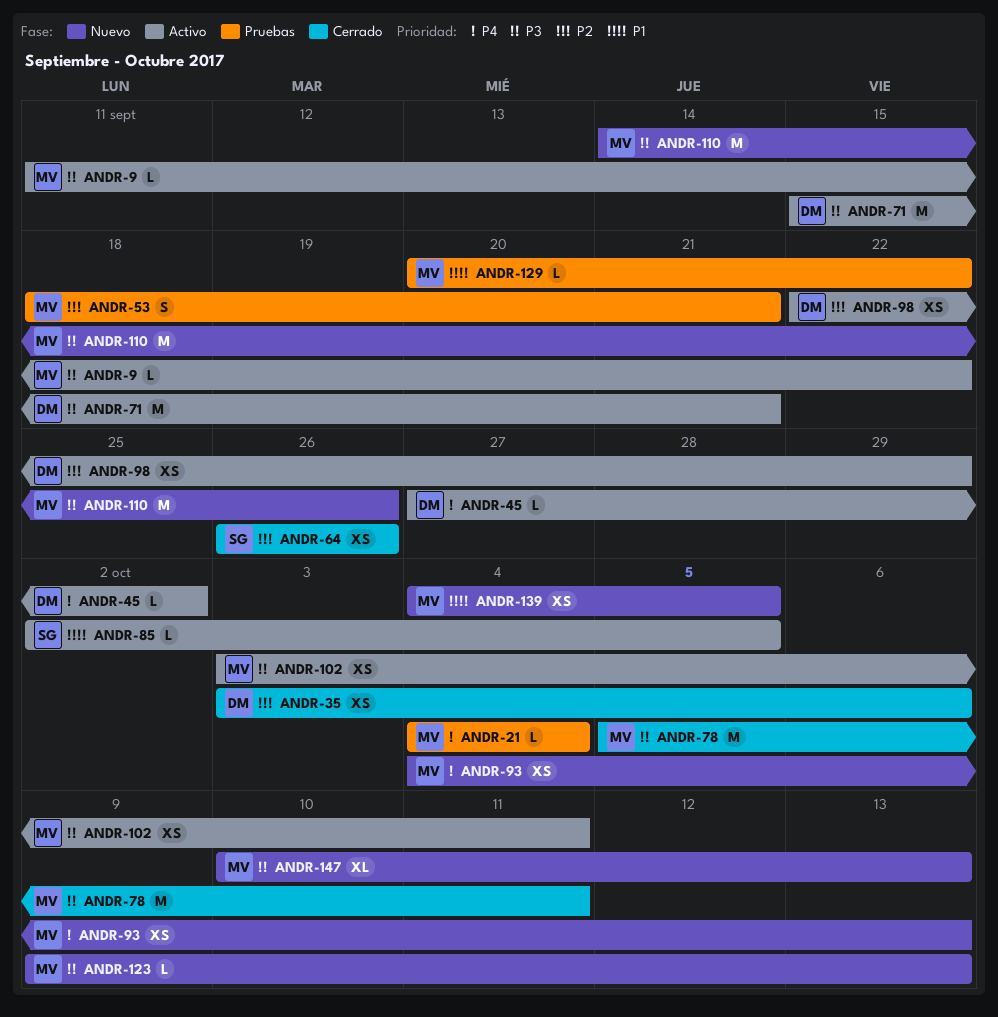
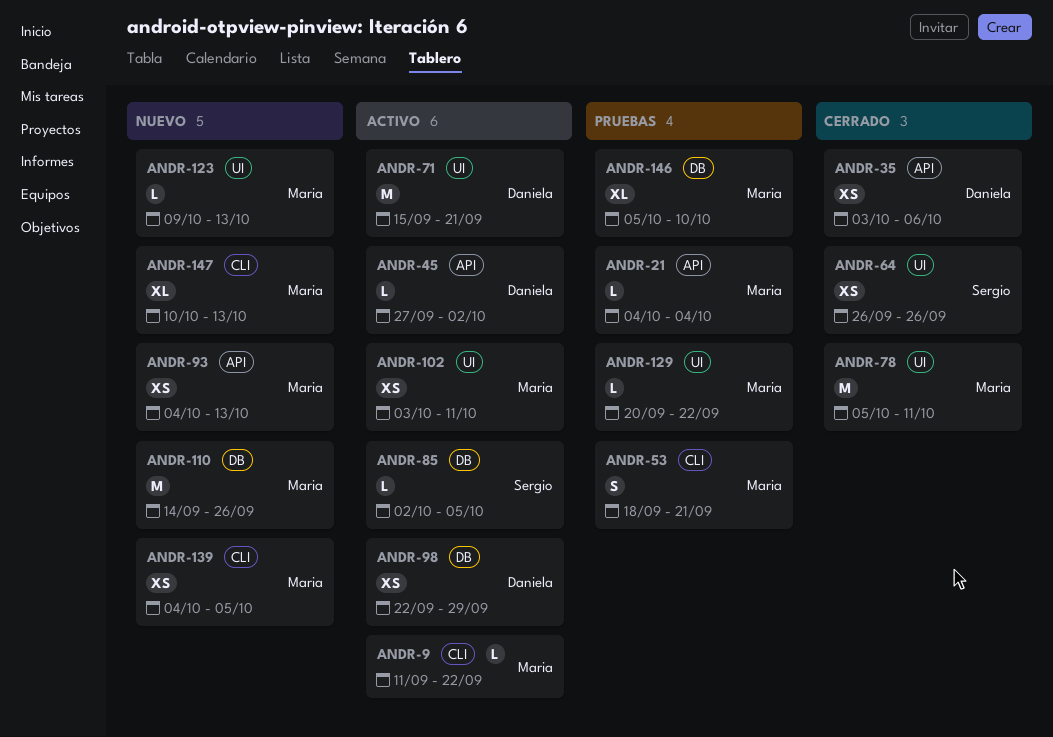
ANDR-146: none -> present

